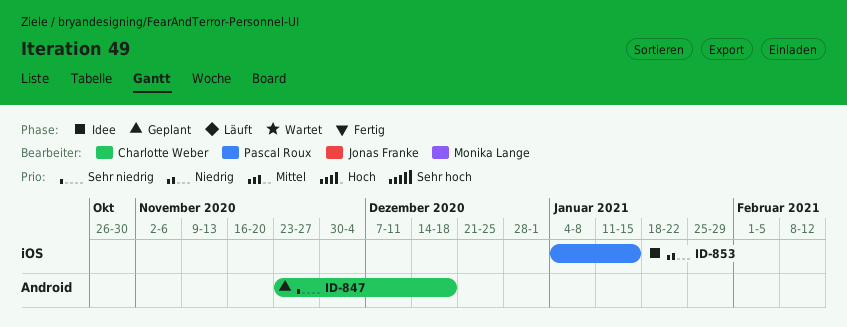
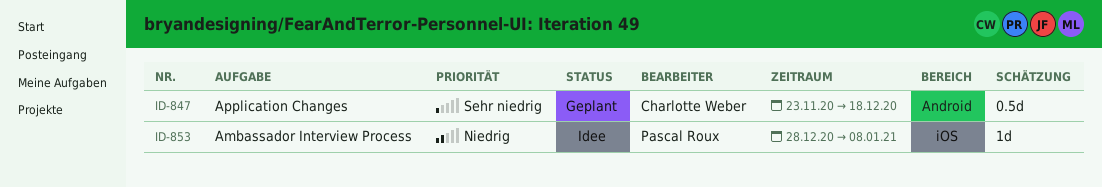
ID-853, start: Jan 4 -> Dec 28
ID-853, due: Jan 15 -> Jan 8

